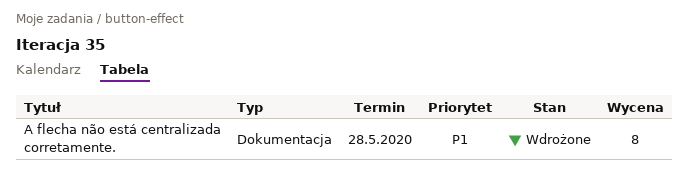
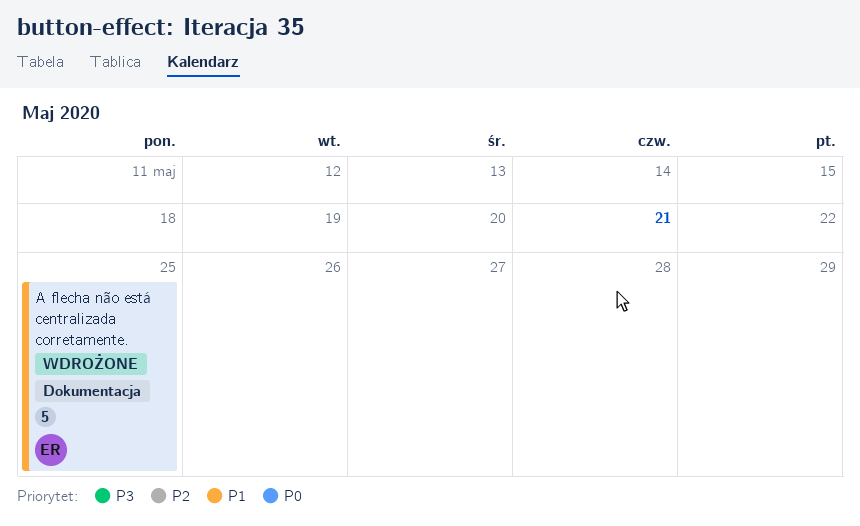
A flecha não está centralizada corretamente., estimate: 8 -> 5
A flecha não está centralizada corretamente., due: May 28 -> May 25

